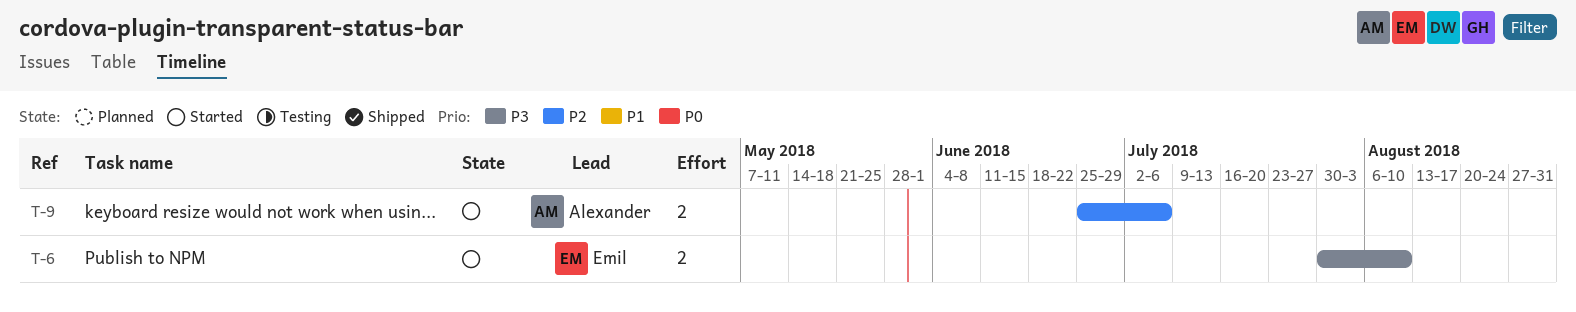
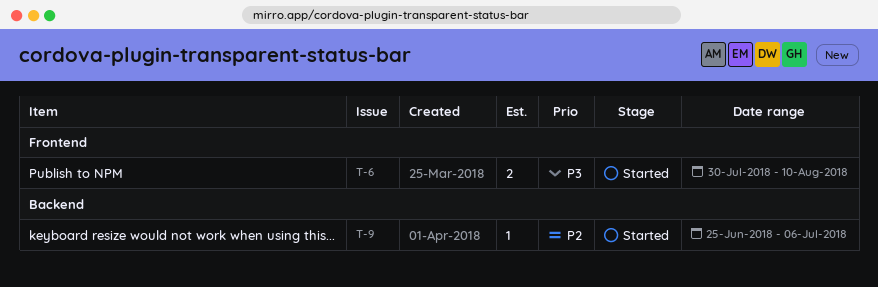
T-9, estimate: 2 -> 1

